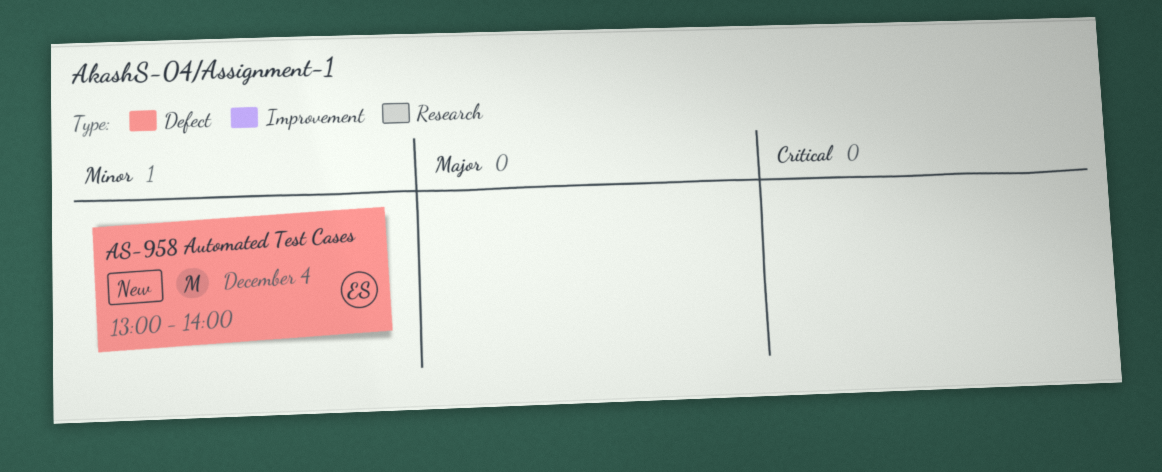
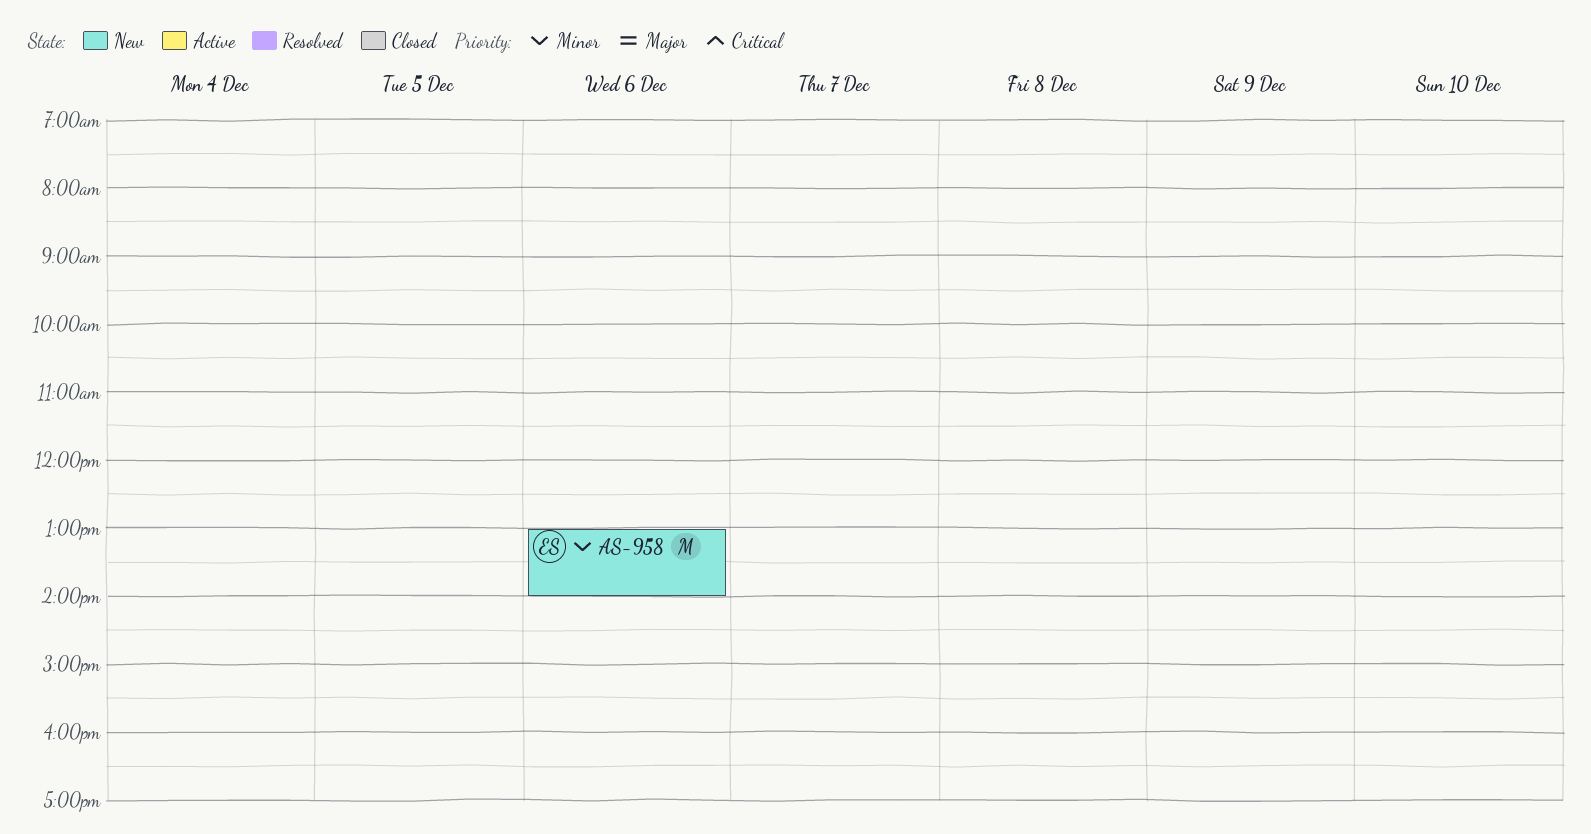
AS-958, day: Dec 4 -> Dec 6

